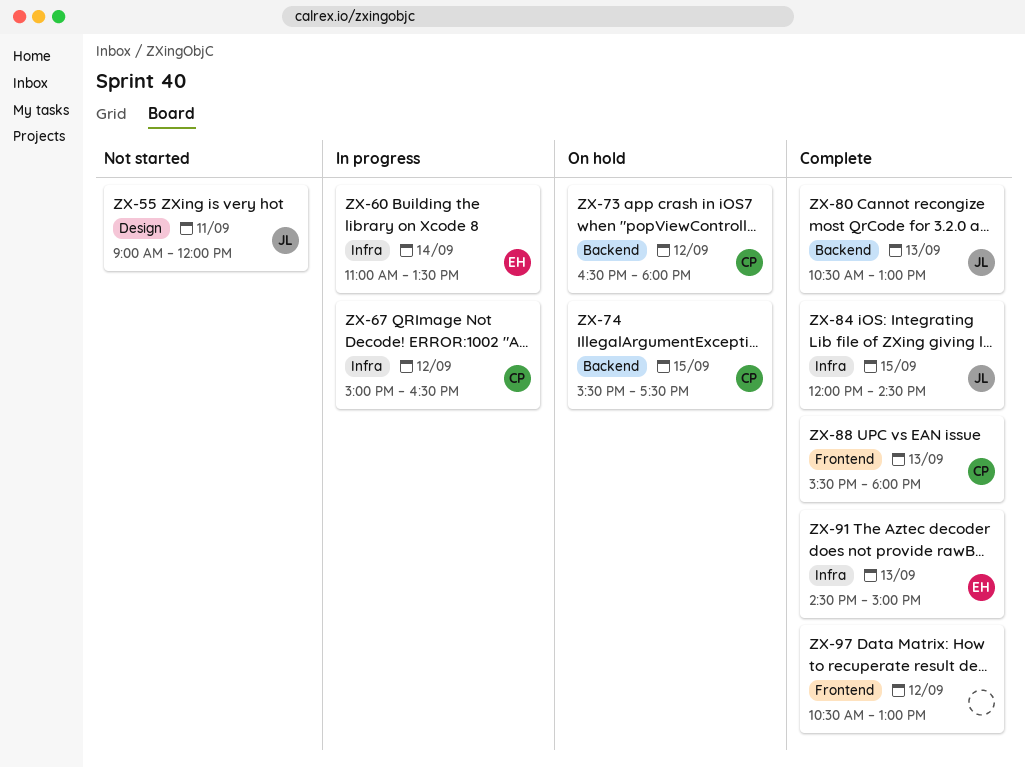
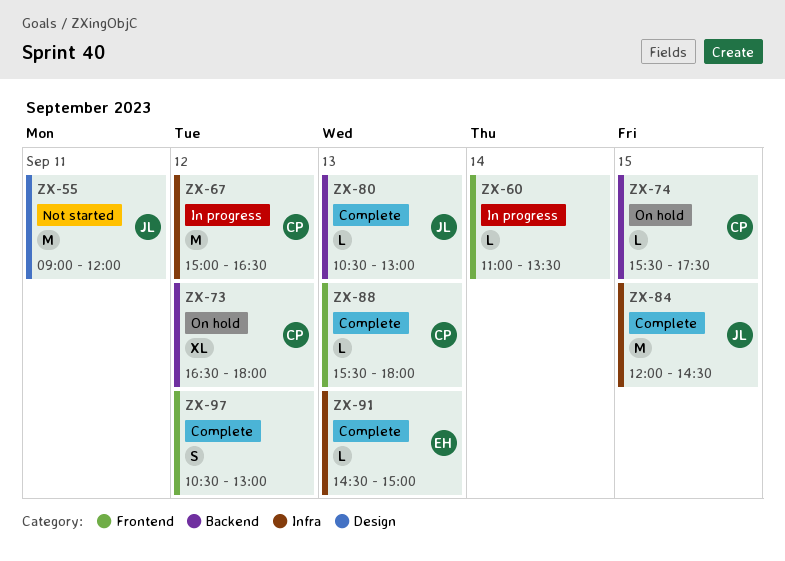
ZX-60, owner: EH -> none
ZX-60, label: Infra -> Frontend

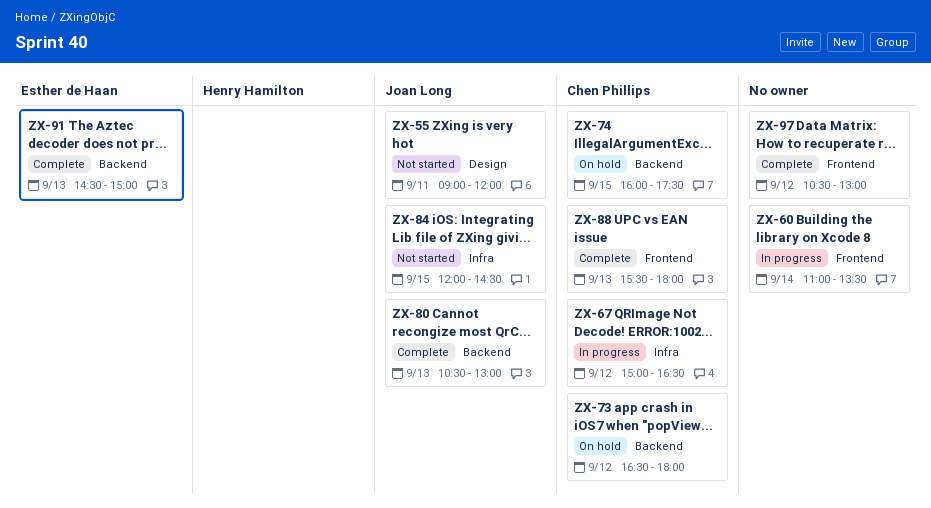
ZX-74, begins: 15:30 -> 16:00
ZX-84, status: Complete -> Not started
ZX-91, label: Infra -> Backend

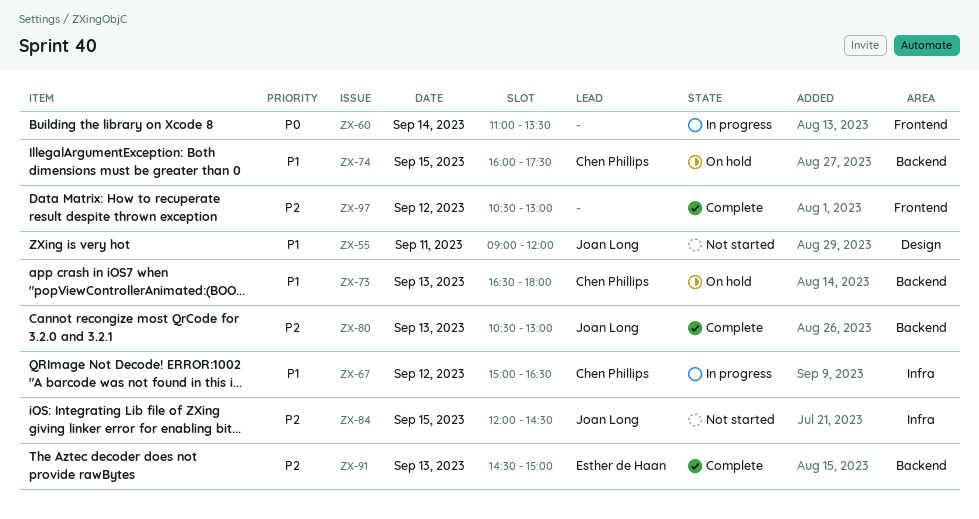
ZX-73, day: Sep 12 -> Sep 13
ZX-88: present -> none

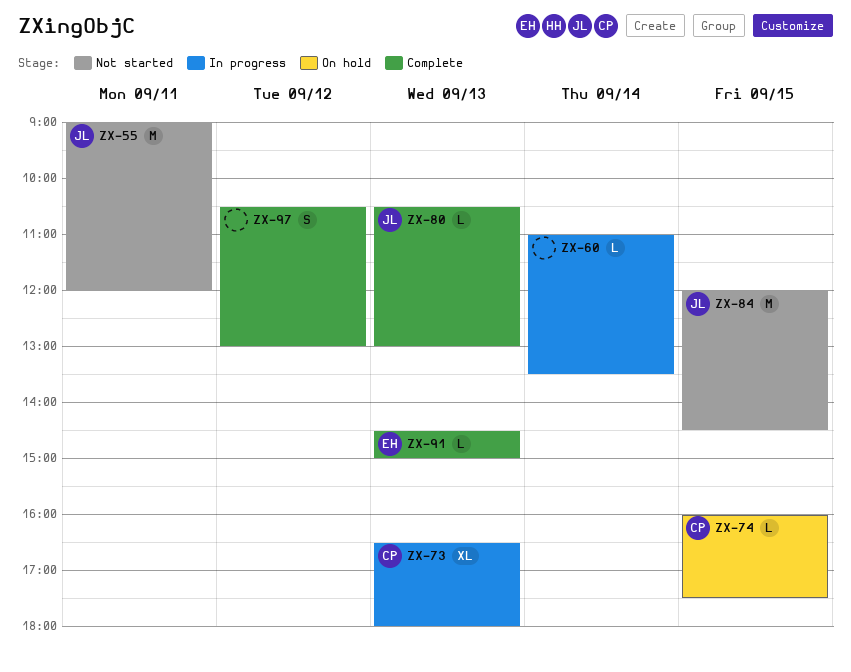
ZX-67: present -> none
ZX-73, status: On hold -> In progress

